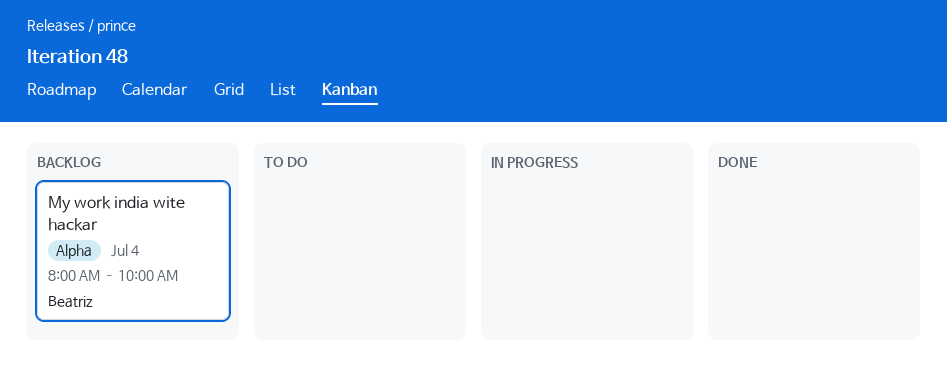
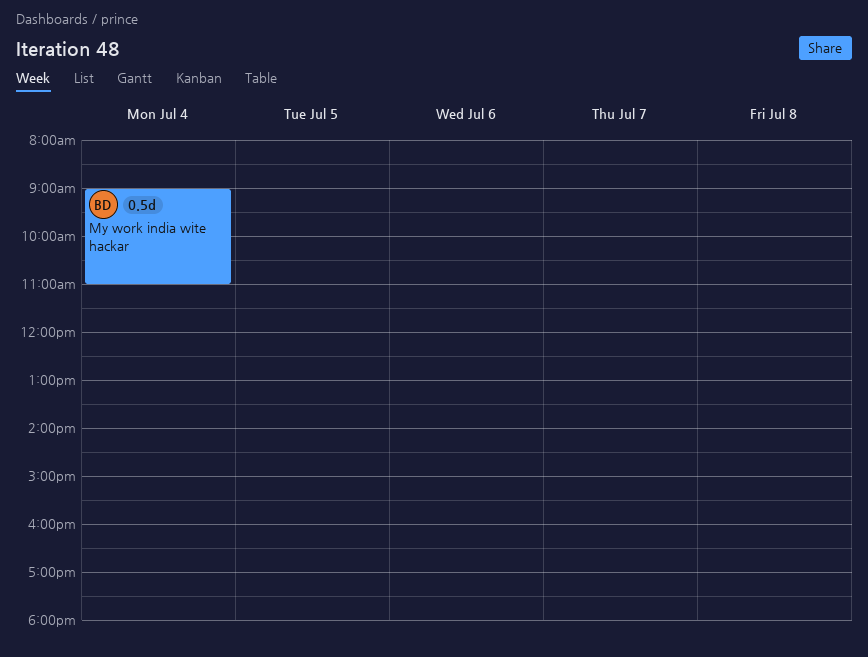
My work india wite hackar, begins: 08:00 -> 09:00
My work india wite hackar, ends: 10:00 -> 11:00

